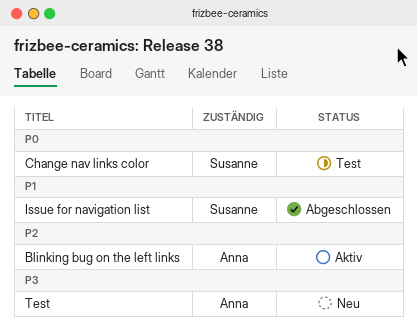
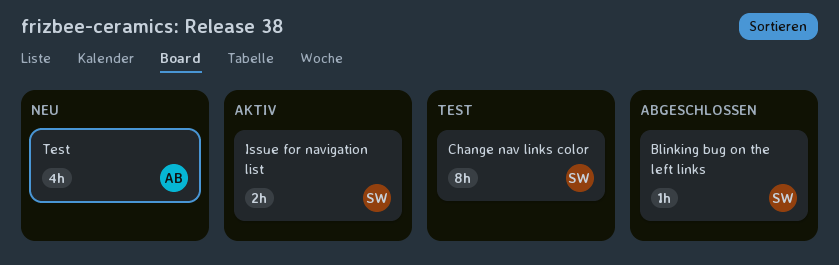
Blinking bug on the left links, status: Aktiv -> Abgeschlossen
Blinking bug on the left links, owner: Anna -> Susanne
Issue for navigation list, status: Abgeschlossen -> Aktiv

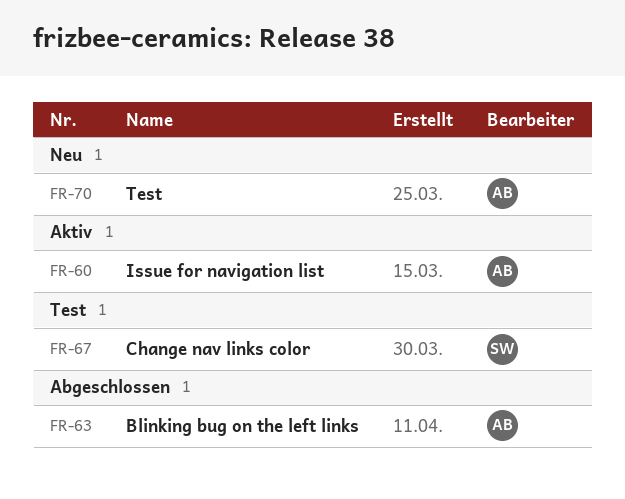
Blinking bug on the left links, owner: SW -> AB
Issue for navigation list, owner: SW -> AB

